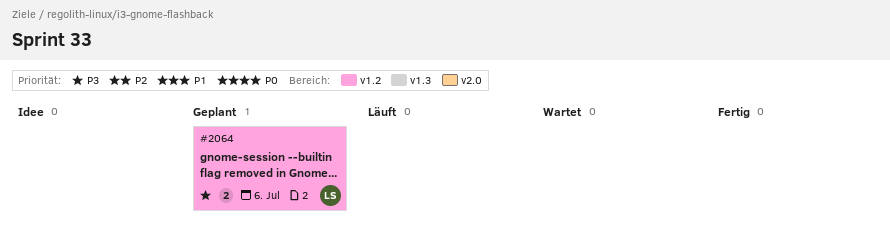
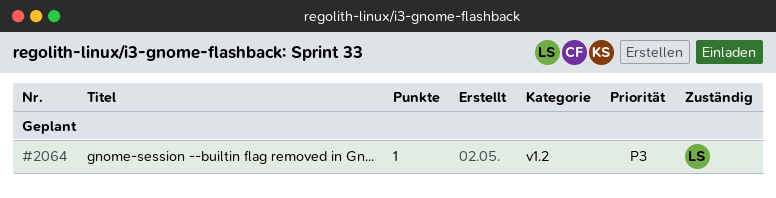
#2064, estimate: 2 -> 1

